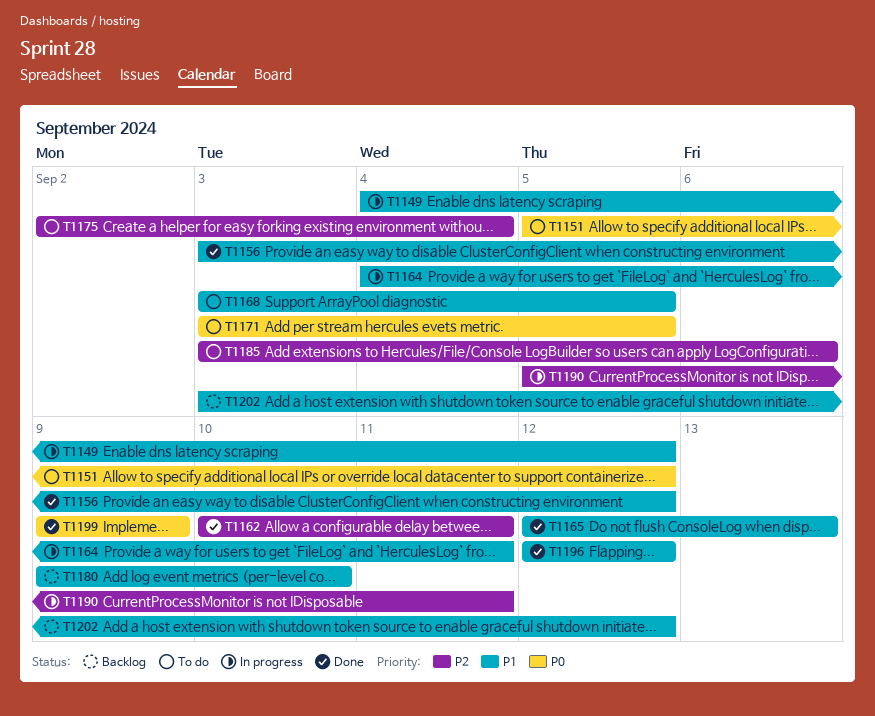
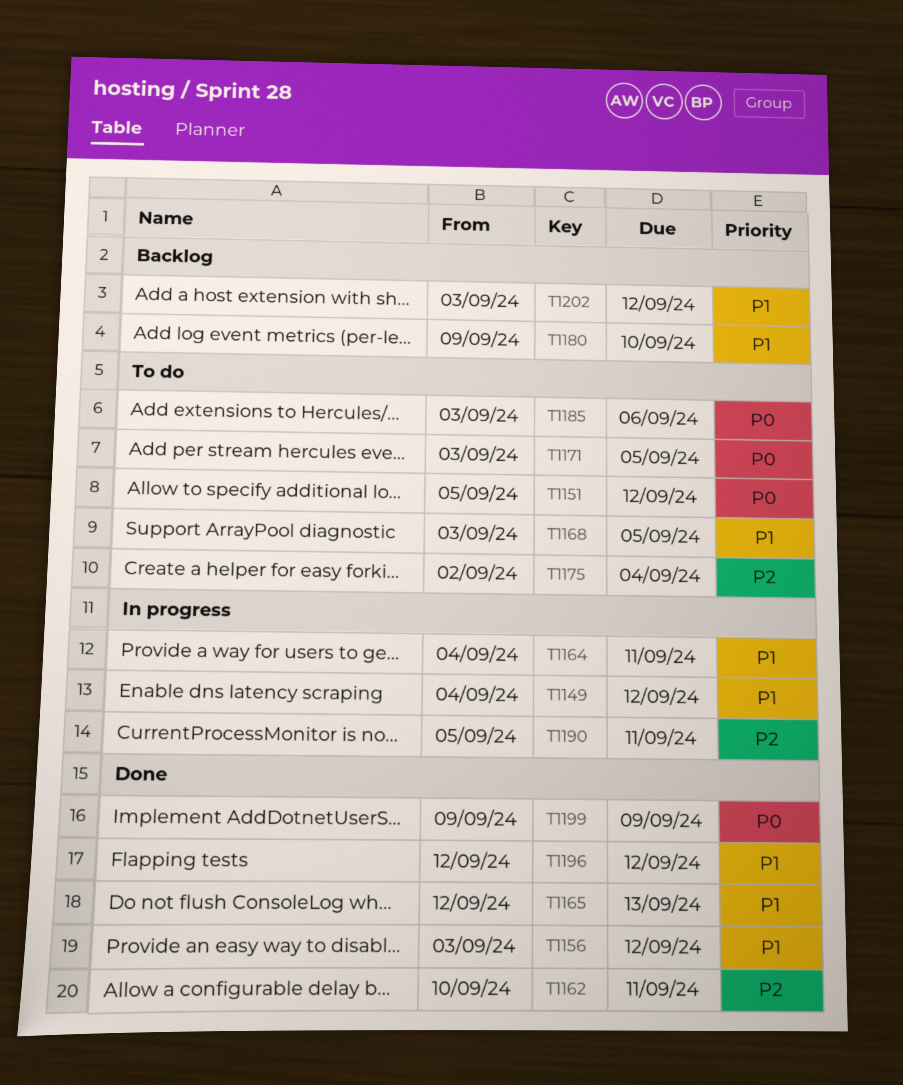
T1185, priority: P2 -> P0

